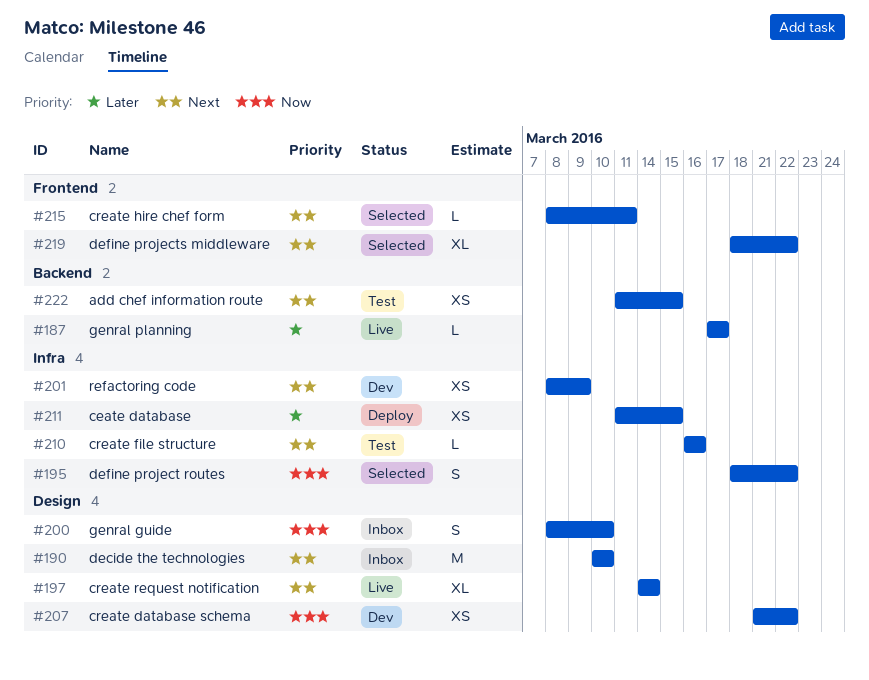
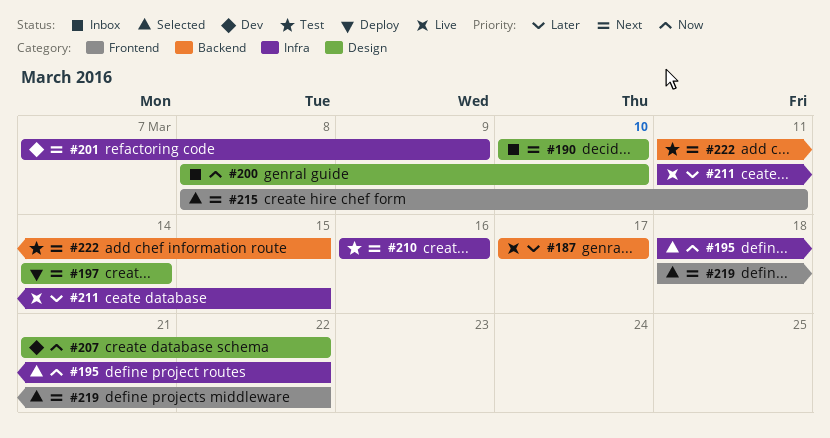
#197, status: Live -> Deploy
#201, start: Mar 8 -> Mar 7
#211, status: Deploy -> Live

